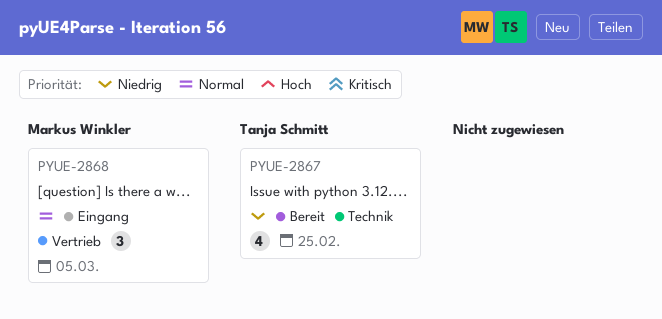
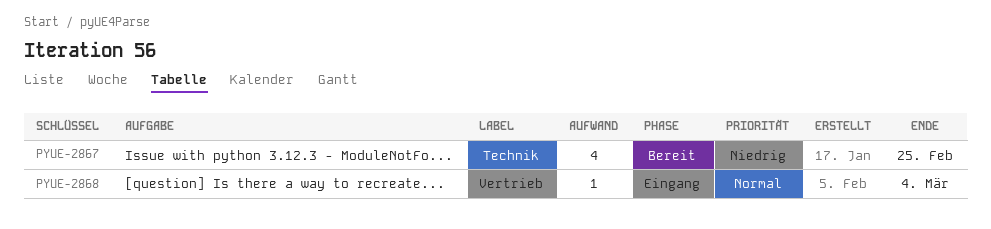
PYUE-2868, estimate: 3 -> 1
PYUE-2868, due: Mar 5 -> Mar 4

